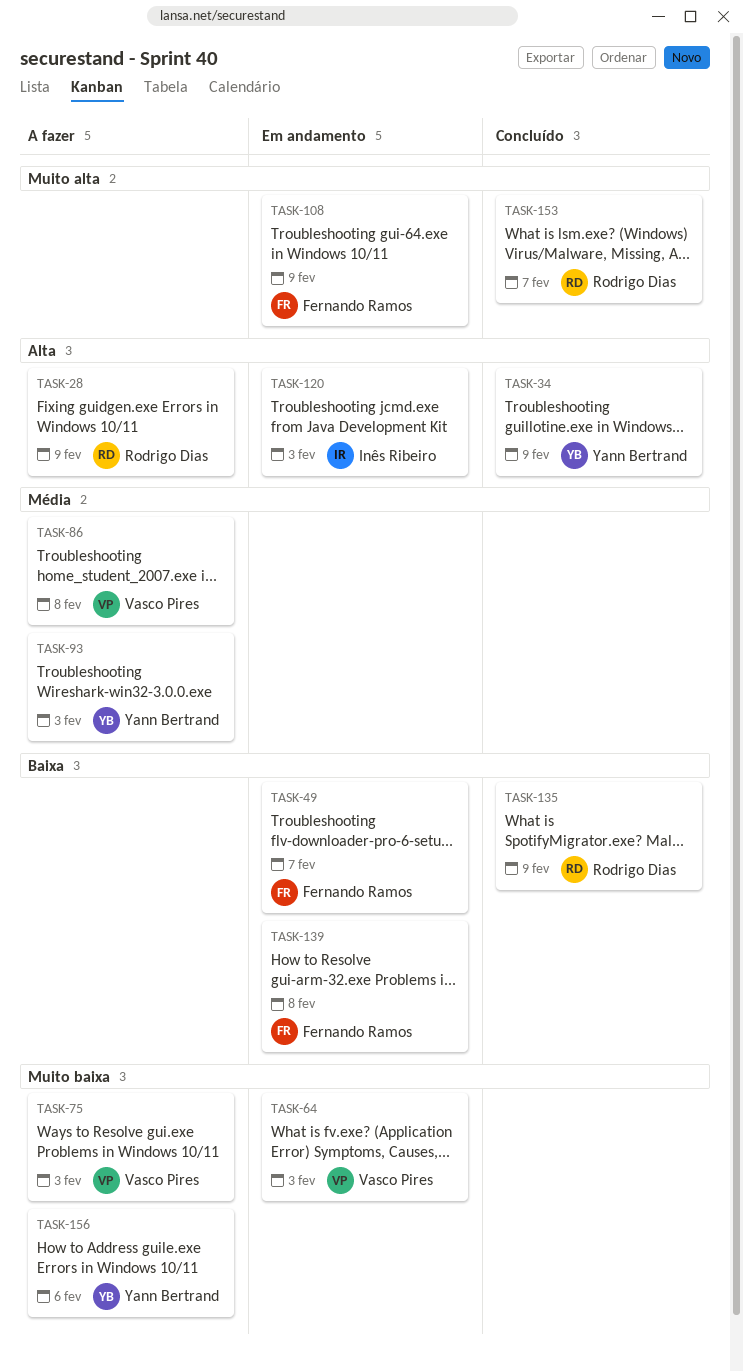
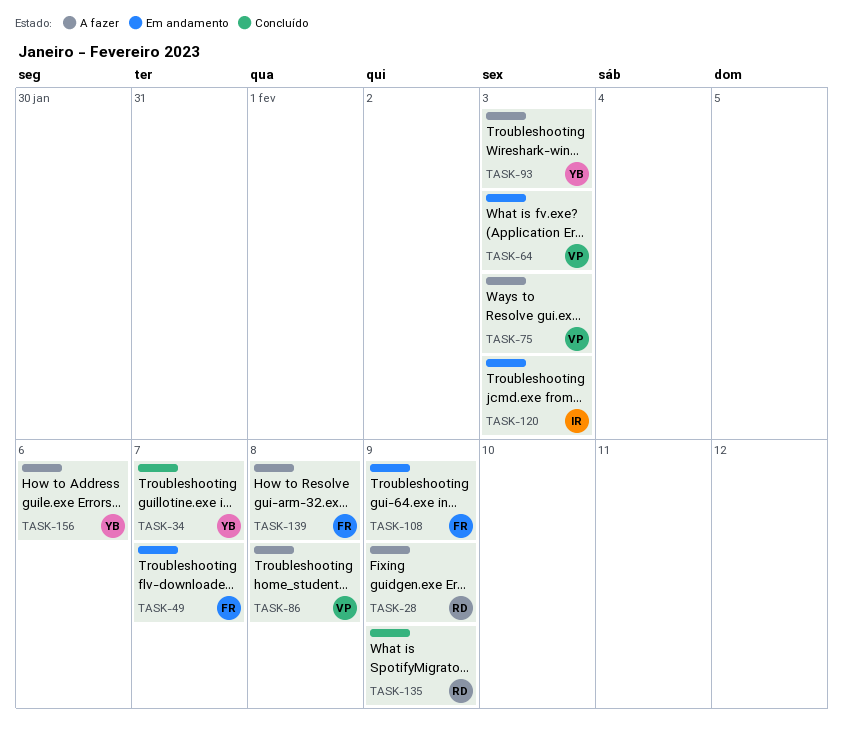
TASK-34, due: Feb 9 -> Feb 7
TASK-139, status: Em andamento -> A fazer
TASK-153: present -> none

